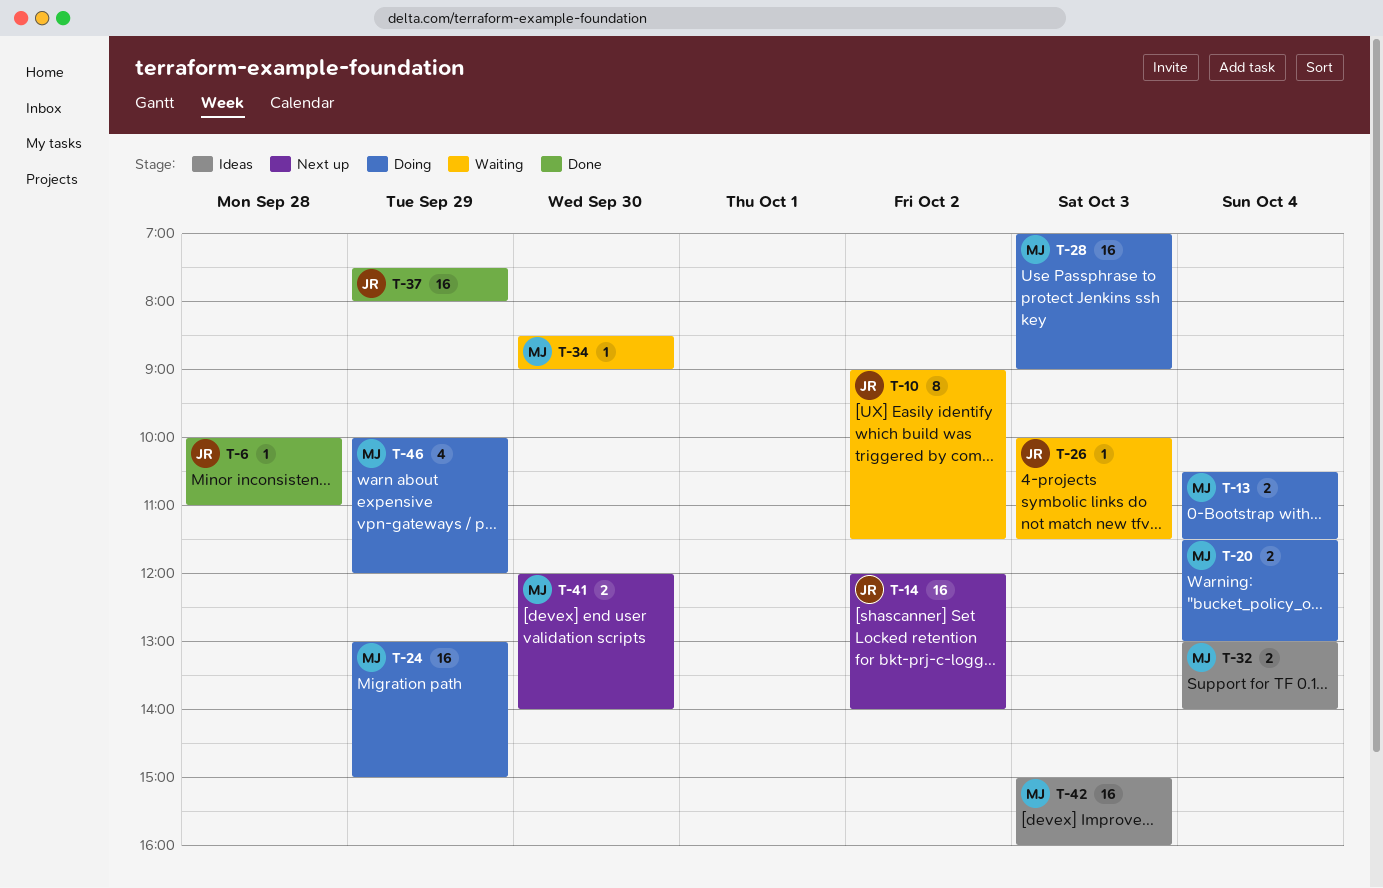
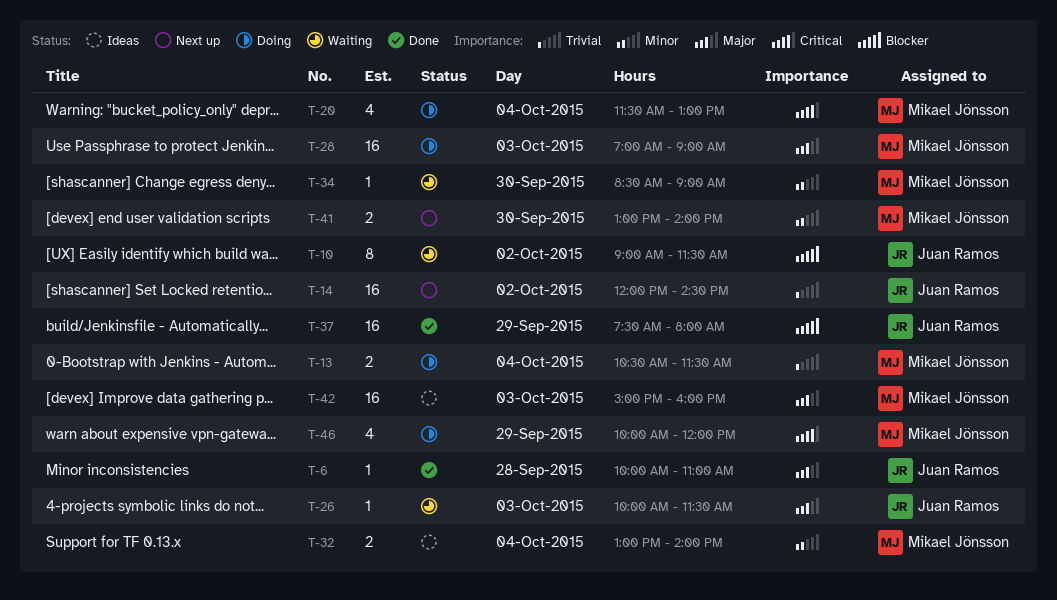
T-14, ends: 14:00 -> 14:30
T-20, estimate: 2 -> 4
T-24: present -> none
T-41, begins: 12:00 -> 13:00

